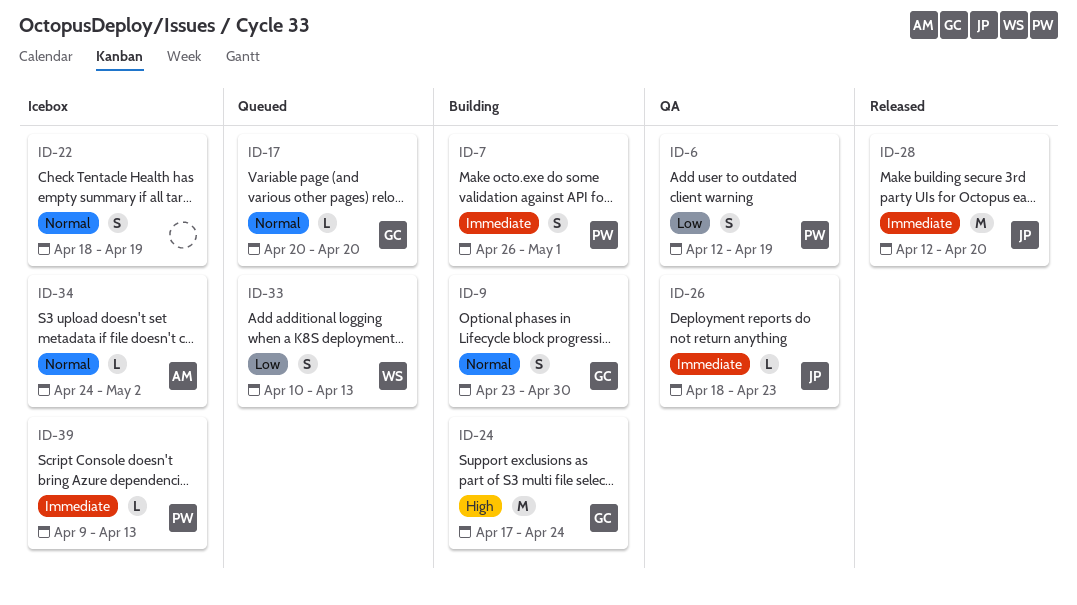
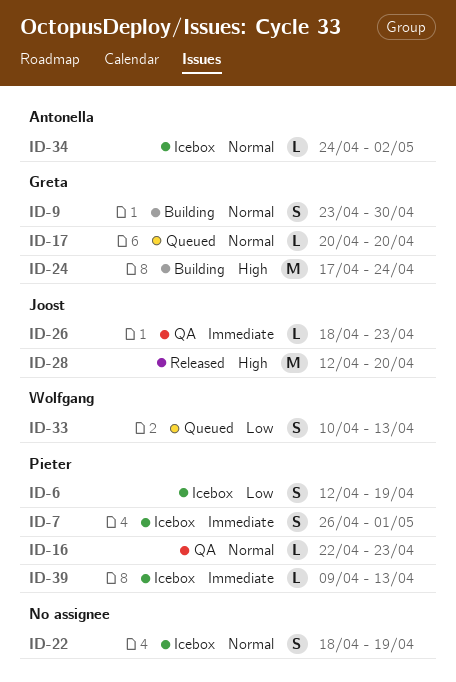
ID-6, status: QA -> Icebox
ID-7, status: Building -> Icebox
ID-16: none -> present
ID-28, priority: Immediate -> High

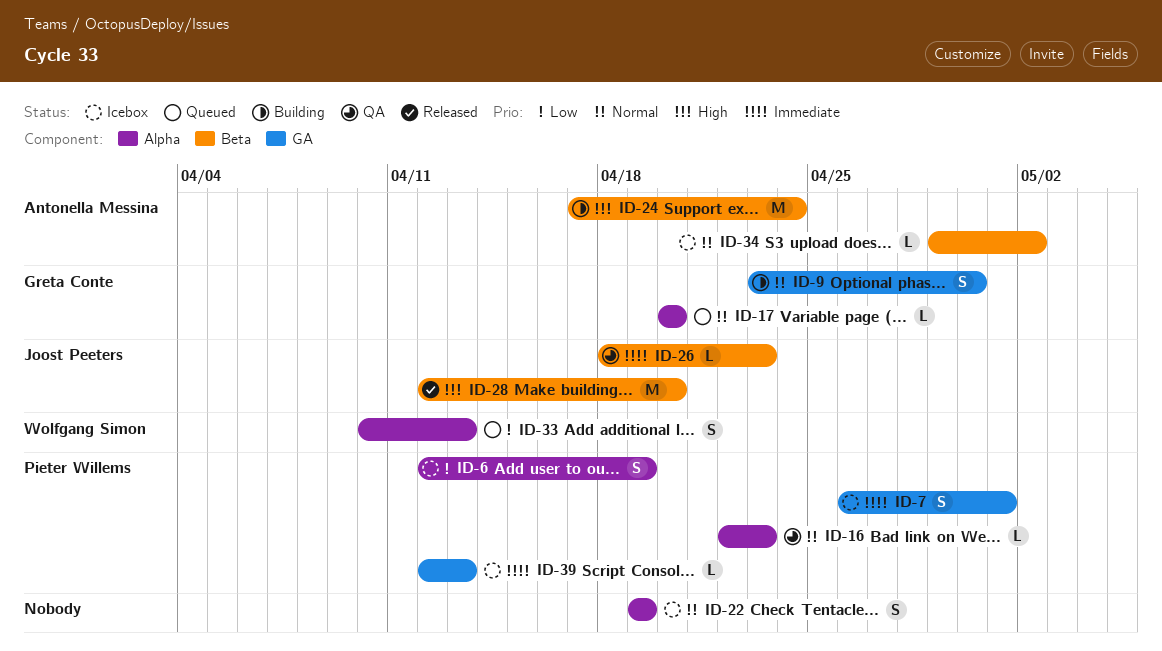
ID-22, start: Apr 18 -> Apr 19
ID-24, owner: Greta Conte -> Antonella Messina
ID-34, start: Apr 24 -> Apr 29
ID-39, start: Apr 9 -> Apr 12

